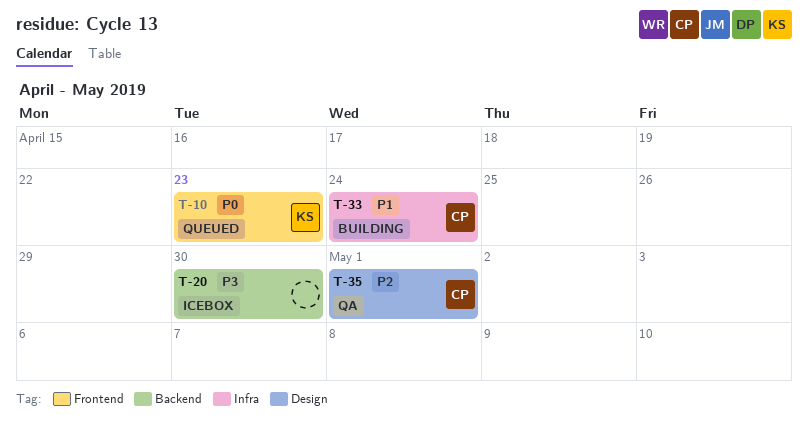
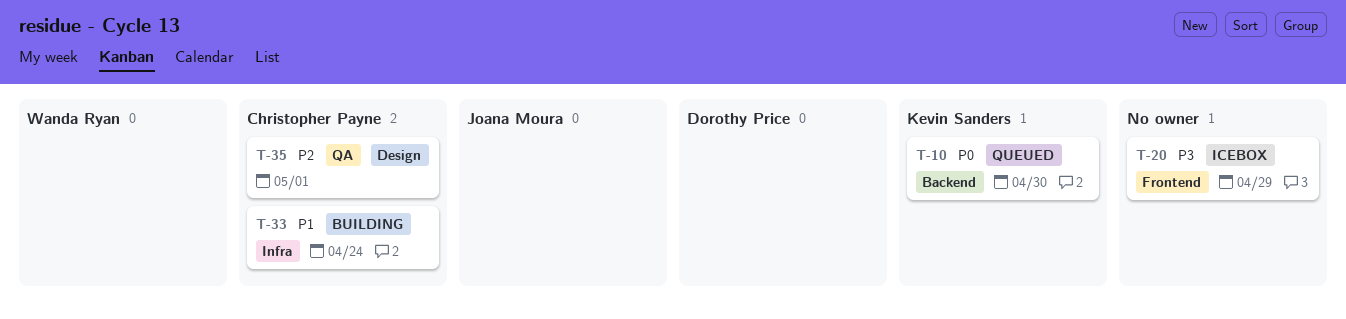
T-10, label: Frontend -> Backend
T-10, due: Apr 23 -> Apr 30
T-20, label: Backend -> Frontend
T-20, due: Apr 30 -> Apr 29

